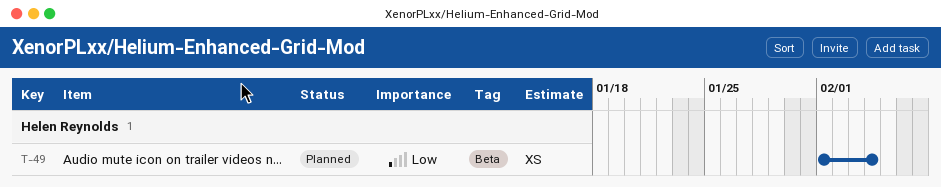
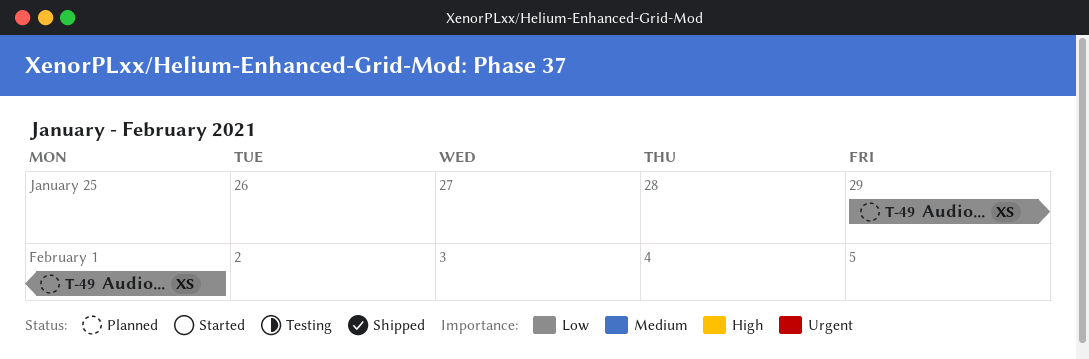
T-49, start: Feb 1 -> Jan 29
T-49, due: Feb 4 -> Feb 1

